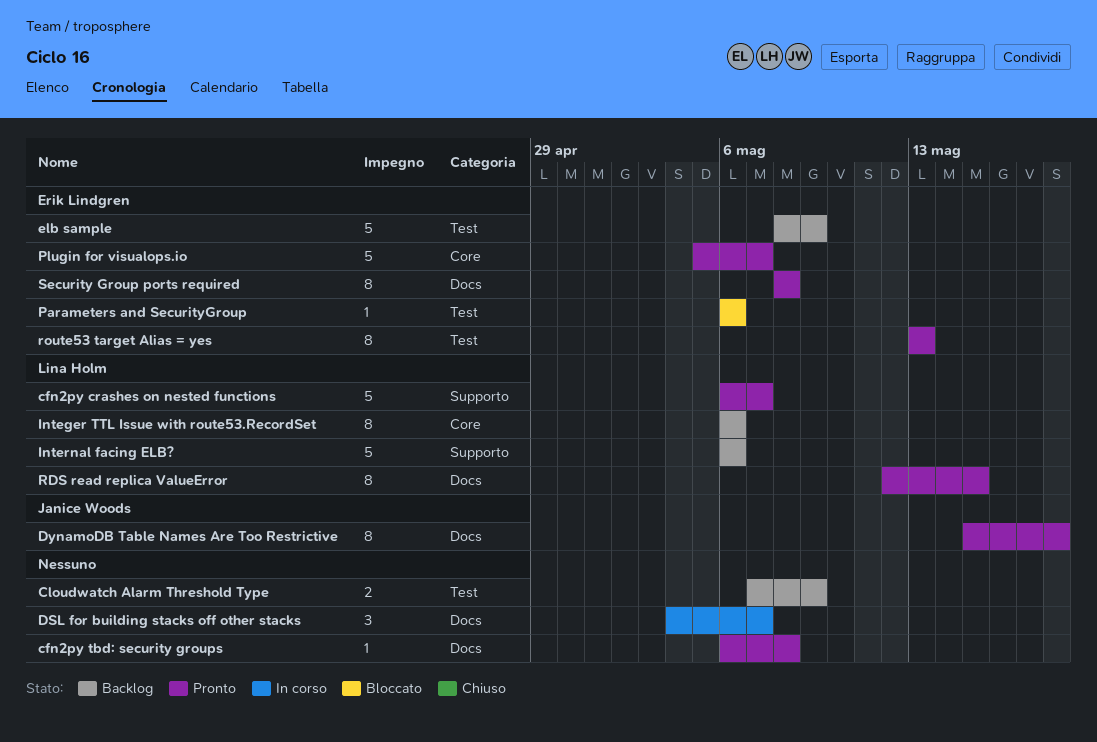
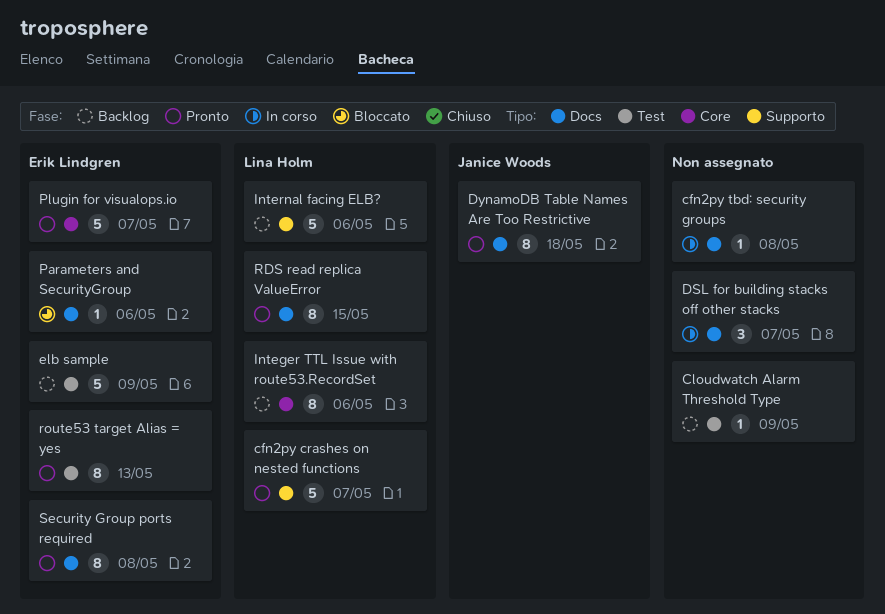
cfn2py tbd: security groups, status: Pronto -> In corso
Cloudwatch Alarm Threshold Type, estimate: 2 -> 1
Parameters and SecurityGroup, label: Test -> Docs

